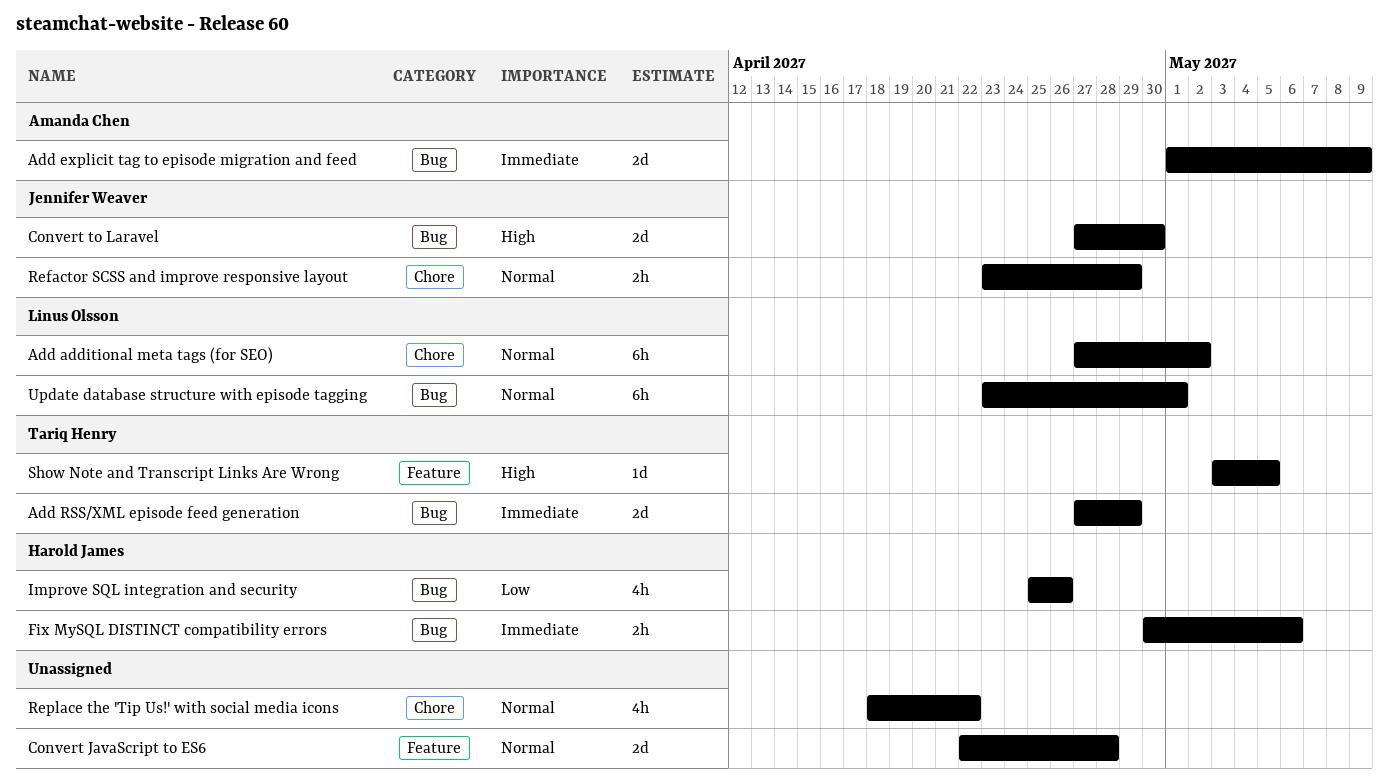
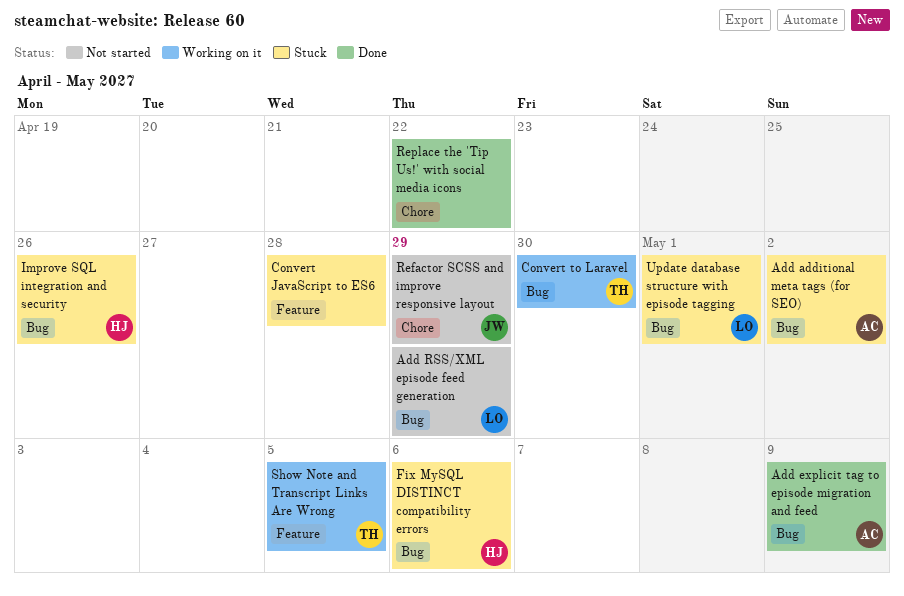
Add additional meta tags (for SEO), owner: Linus Olsson -> Amanda Chen
Add additional meta tags (for SEO), label: Chore -> Bug
Add RSS/XML episode feed generation, owner: Tariq Henry -> Linus Olsson
Convert to Laravel, owner: Jennifer Weaver -> Tariq Henry

